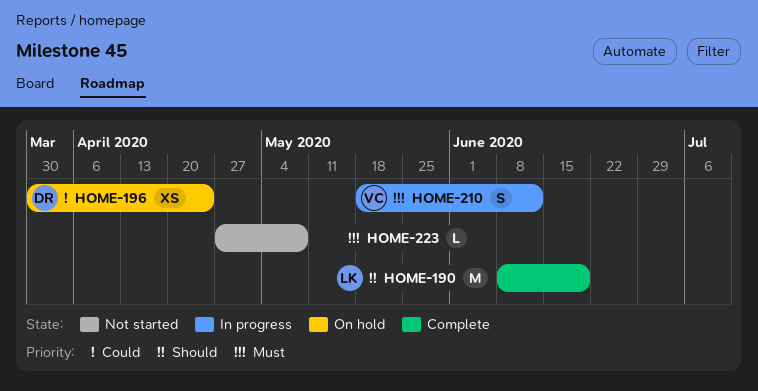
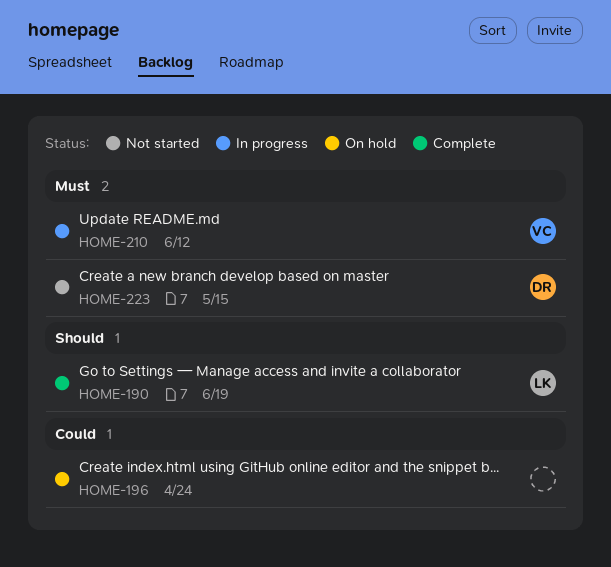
HOME-196, owner: DR -> none
HOME-223, owner: none -> DR
HOME-223, due: May 8 -> May 15

